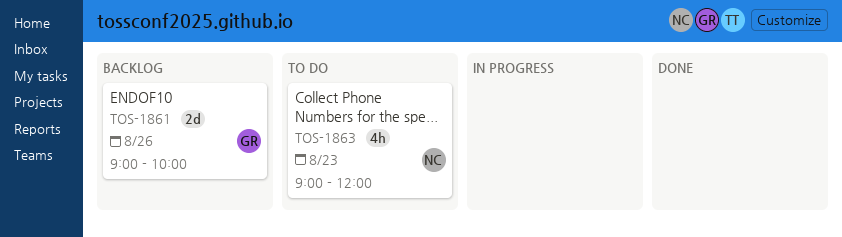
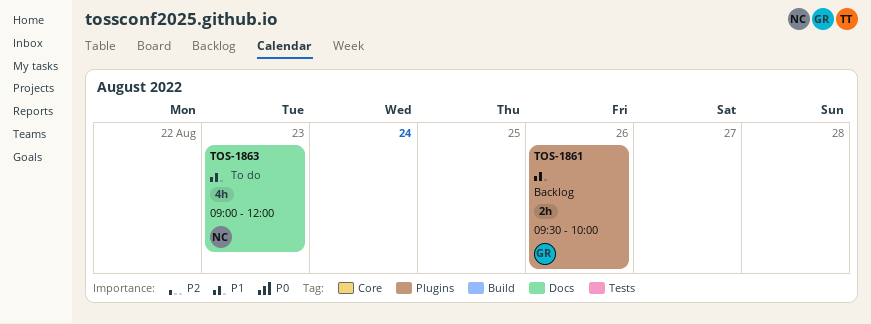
TOS-1861, estimate: 2d -> 2h
TOS-1861, begins: 09:00 -> 09:30

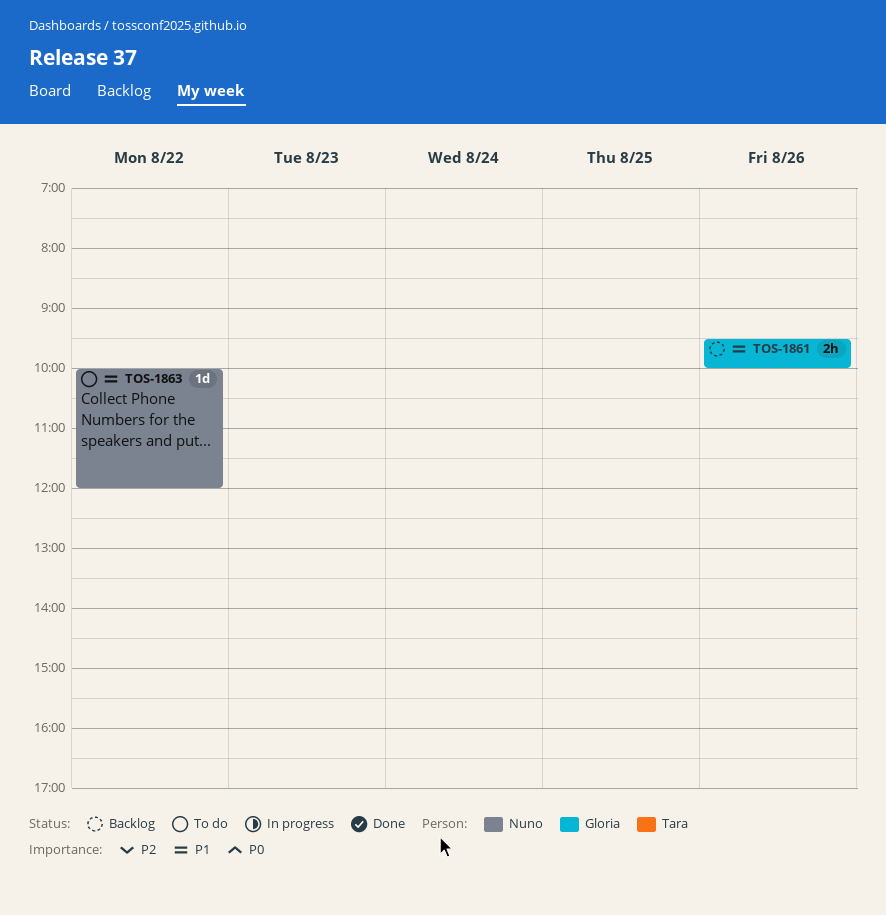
TOS-1863, estimate: 4h -> 1d
TOS-1863, day: Aug 23 -> Aug 22
TOS-1863, begins: 09:00 -> 10:00

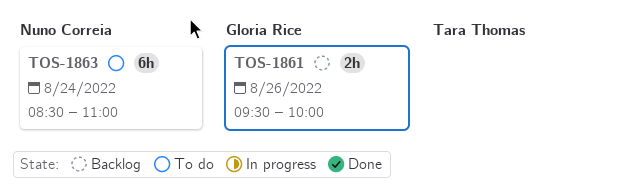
TOS-1863, estimate: 1d -> 6h
TOS-1863, day: Aug 22 -> Aug 24
TOS-1863, begins: 10:00 -> 08:30
TOS-1863, ends: 12:00 -> 11:00

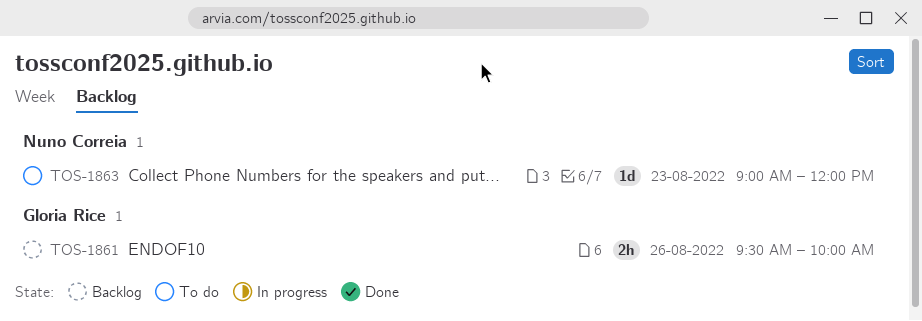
TOS-1863, estimate: 6h -> 1d
TOS-1863, day: Aug 24 -> Aug 23
TOS-1863, begins: 08:30 -> 09:00
TOS-1863, ends: 11:00 -> 12:00

